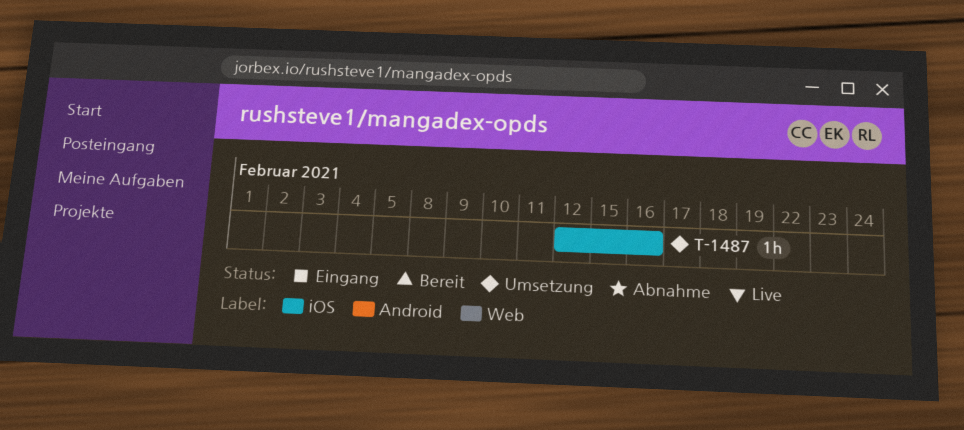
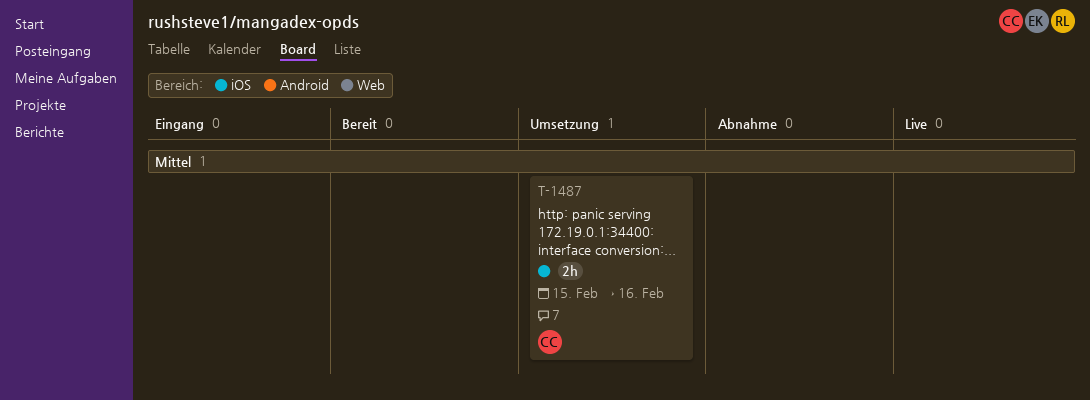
T-1487, estimate: 1h -> 2h
T-1487, start: Feb 12 -> Feb 15

